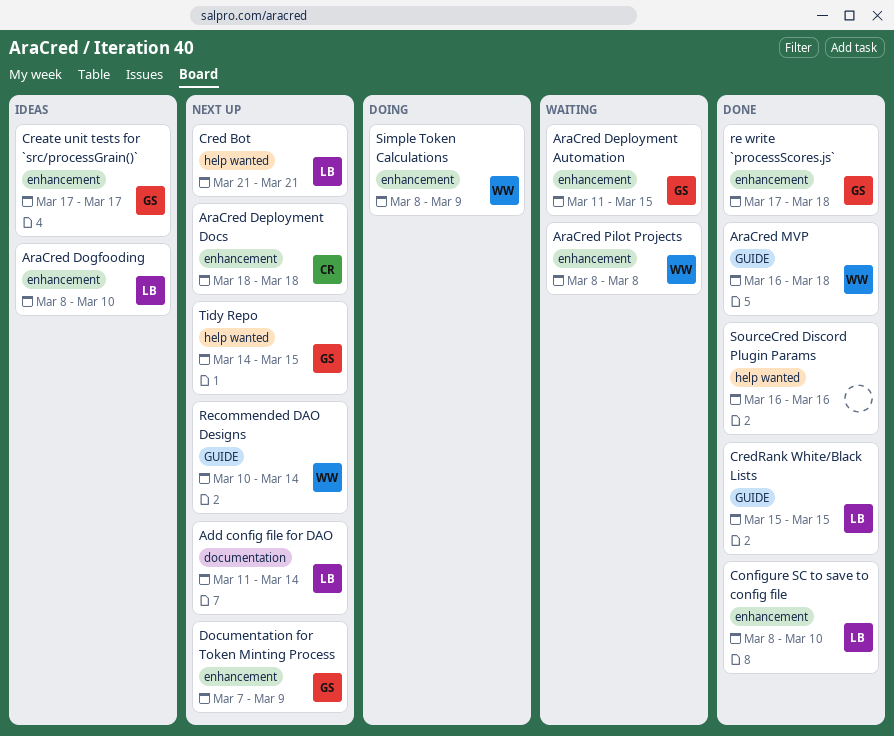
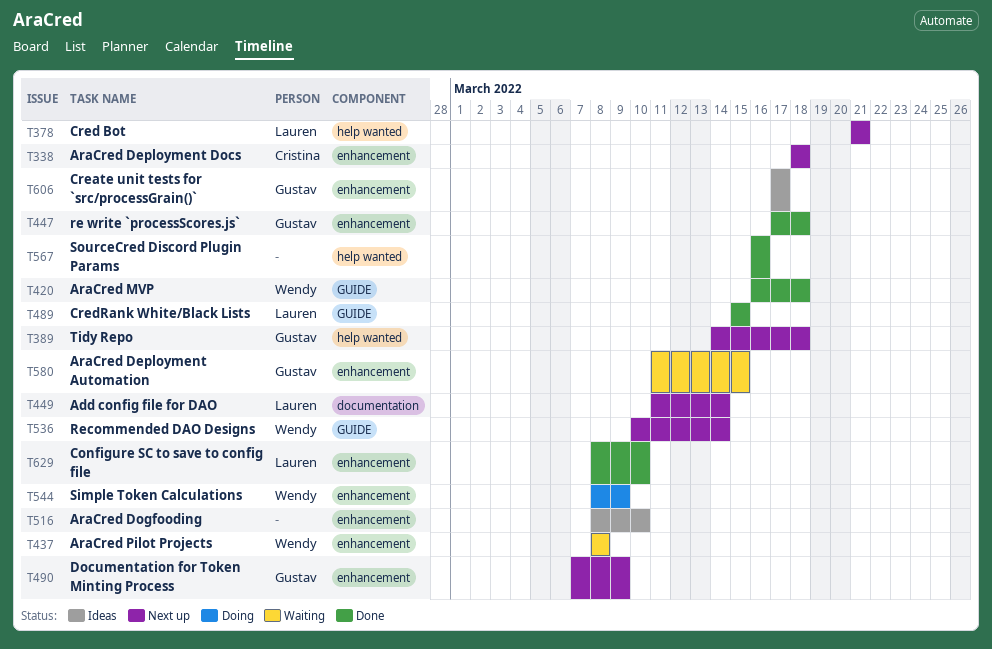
AraCred Dogfooding, owner: Lauren -> none
Tidy Repo, due: Mar 15 -> Mar 18

